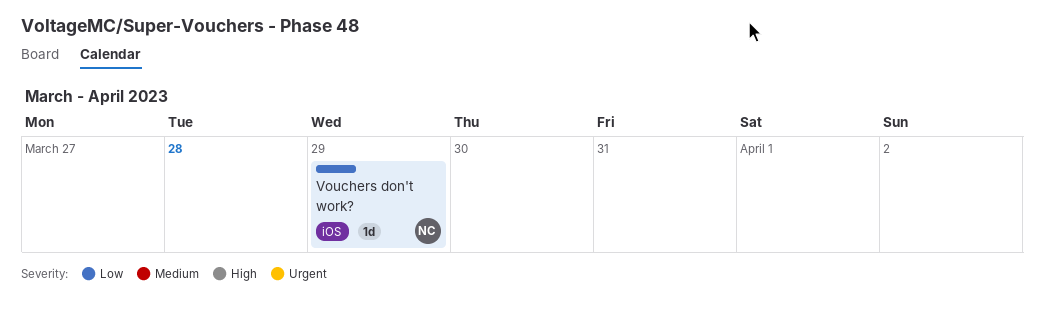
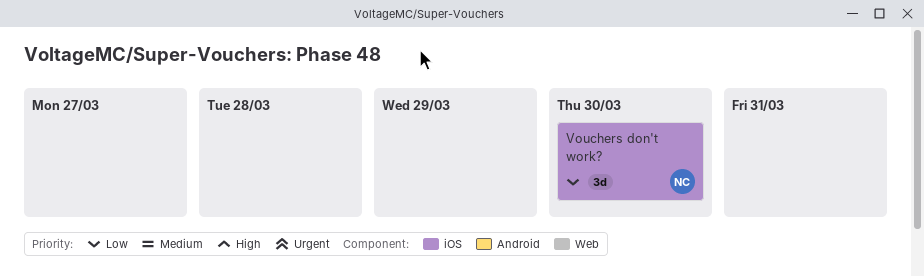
Vouchers don't work?, estimate: 1d -> 3d
Vouchers don't work?, due: Mar 29 -> Mar 30

